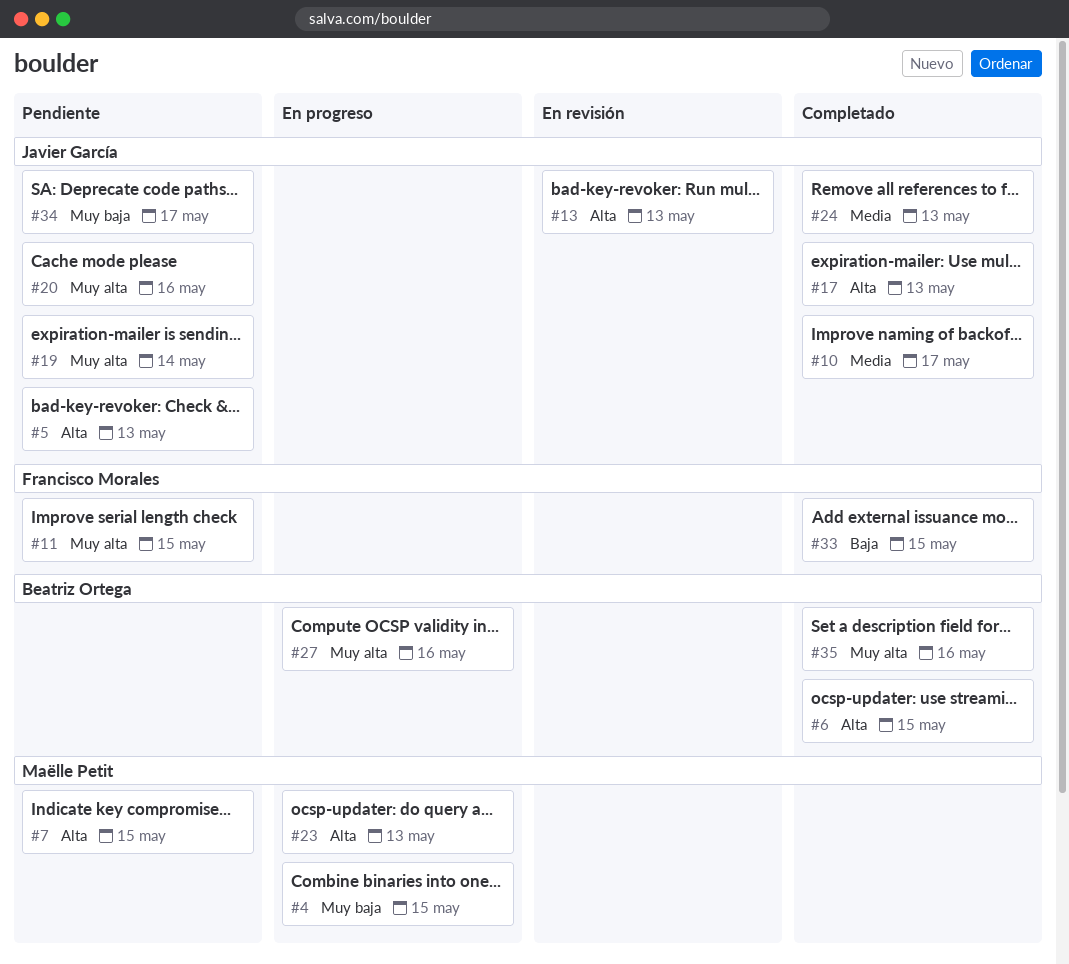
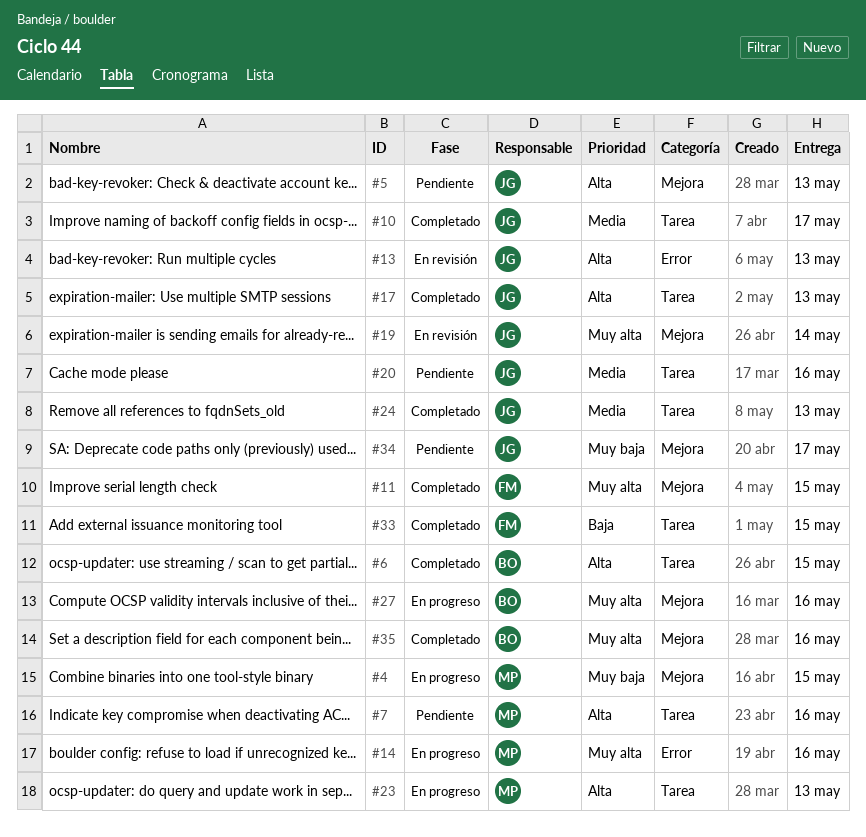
#7, due: May 15 -> May 16
#11, status: Pendiente -> Completado
#14: none -> present
#19, status: Pendiente -> En revisión
#20, priority: Muy alta -> Media

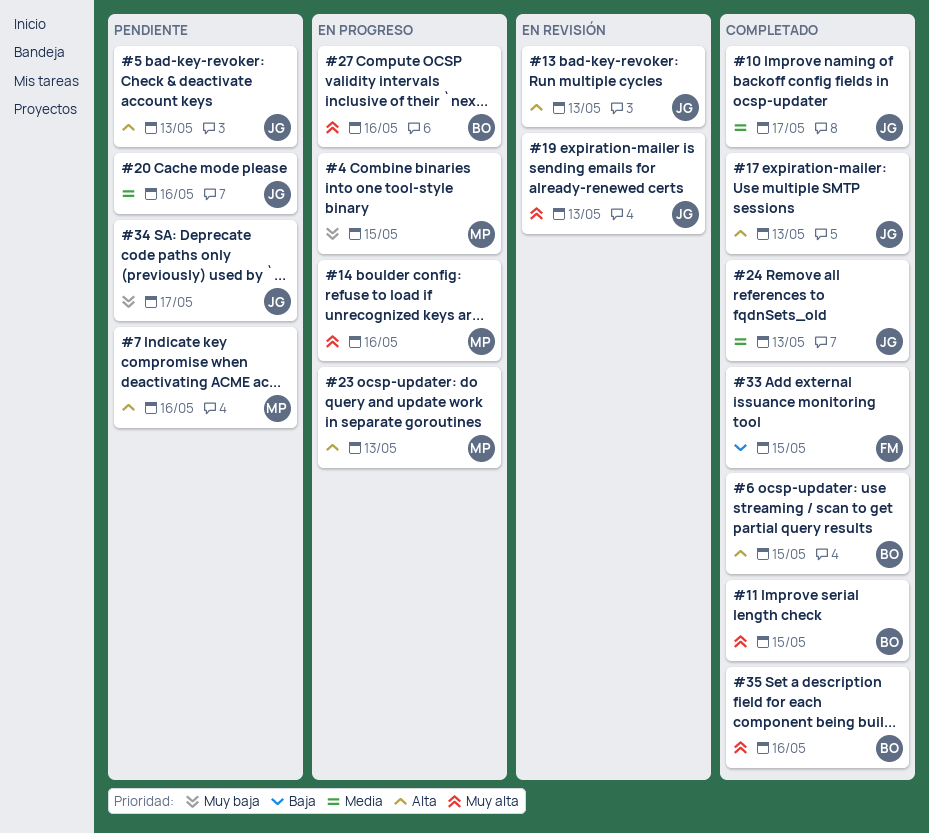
#11, owner: FM -> BO
#19, due: May 14 -> May 13

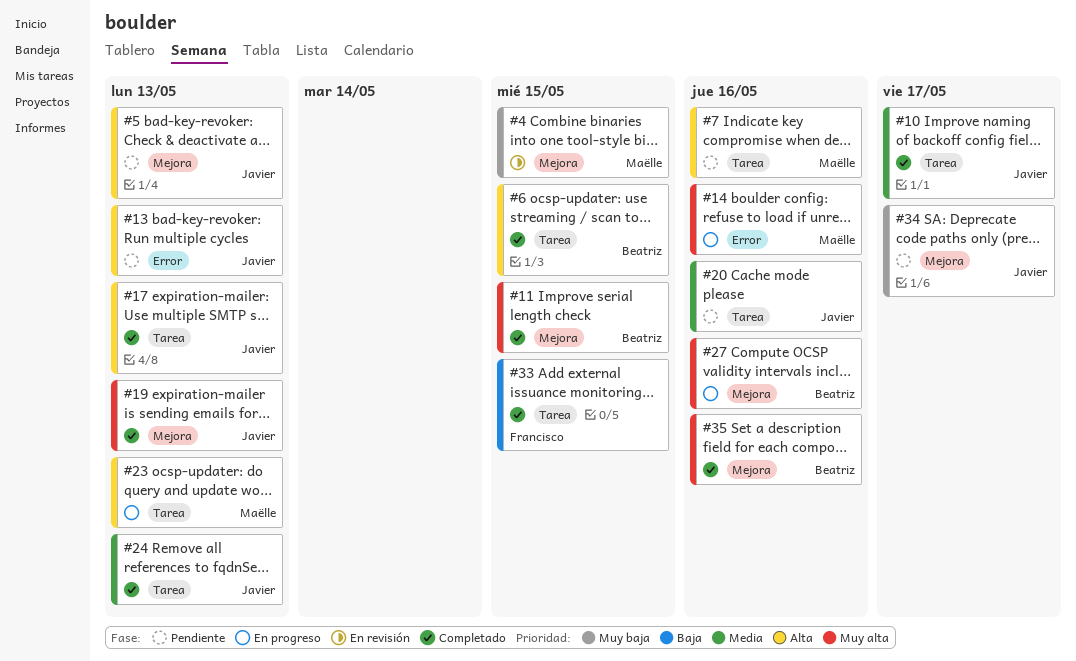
#4, status: En progreso -> En revisión
#13, status: En revisión -> Pendiente
#19, status: En revisión -> Completado

